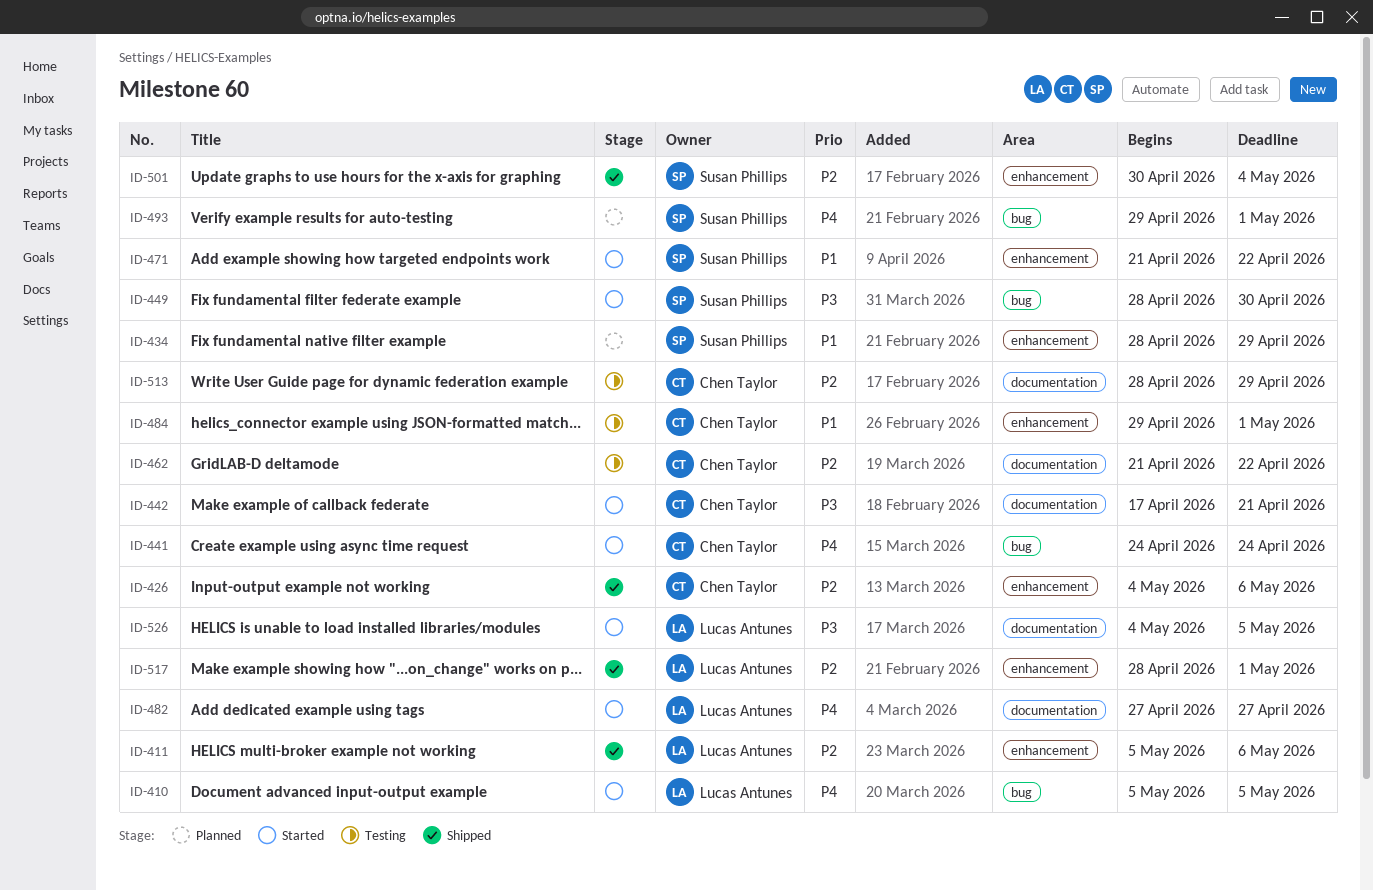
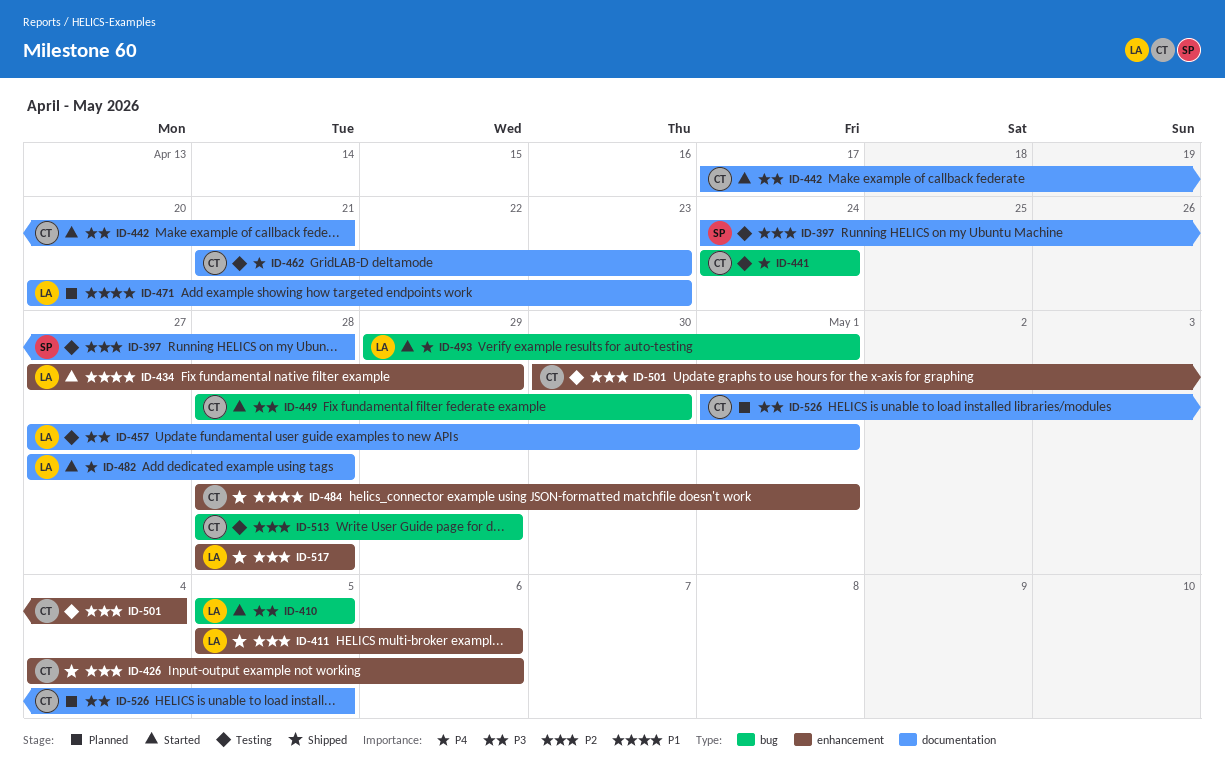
ID-397: none -> present
ID-410, priority: P4 -> P3
ID-434, status: Planned -> Started
ID-434, owner: Susan Phillips -> Lucas Antunes
ID-434, start: Apr 28 -> Apr 27
ID-441, status: Started -> Testing
ID-449, owner: Susan Phillips -> Chen Taylor
ID-457: none -> present
ID-462, priority: P2 -> P4
ID-462, due: Apr 22 -> Apr 23
ID-471, status: Started -> Planned
ID-471, owner: Susan Phillips -> Lucas Antunes
ID-471, label: enhancement -> documentation
ID-471, start: Apr 21 -> Apr 20
ID-471, due: Apr 22 -> Apr 23
ID-482, due: Apr 27 -> Apr 28
ID-484, status: Testing -> Shipped
ID-484, start: Apr 29 -> Apr 28
ID-493, status: Planned -> Started
ID-493, owner: Susan Phillips -> Lucas Antunes
ID-501, status: Shipped -> Testing
ID-501, owner: Susan Phillips -> Chen Taylor
ID-513, label: documentation -> bug
ID-517, due: May 1 -> Apr 28
ID-526, status: Started -> Planned
ID-526, owner: Lucas Antunes -> Chen Taylor
ID-526, start: May 4 -> May 1

